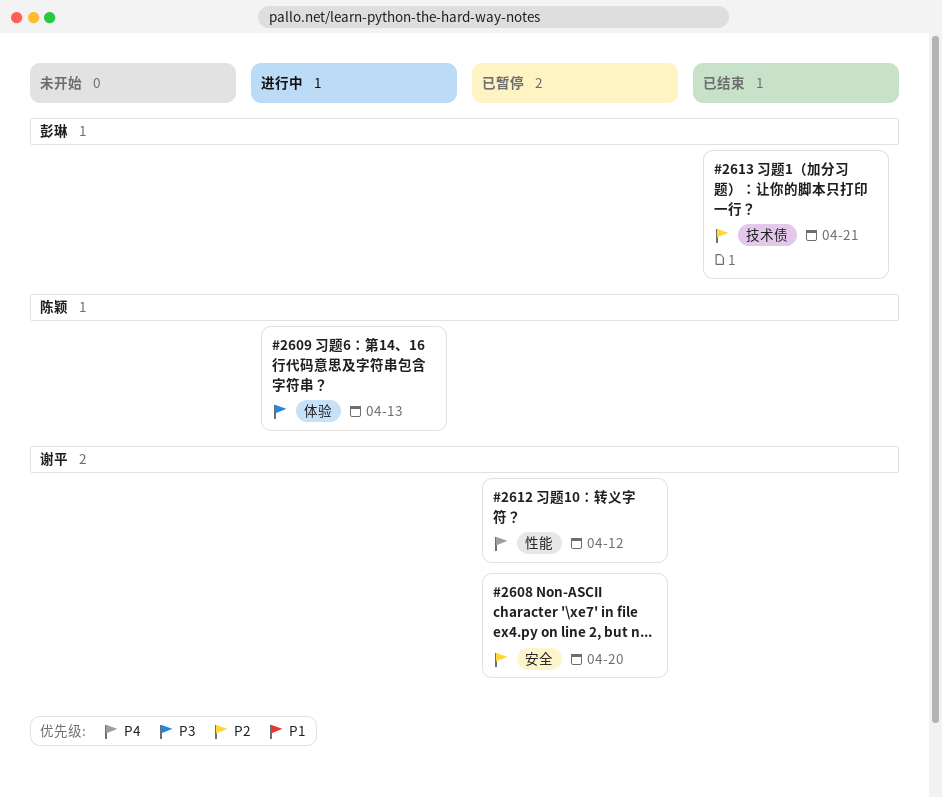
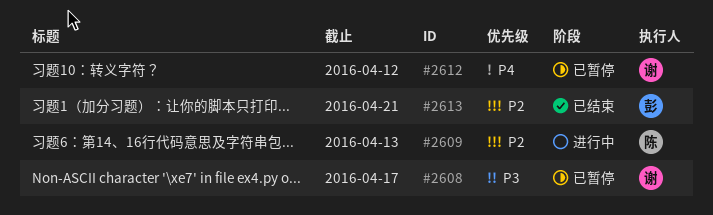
#2608, priority: P2 -> P3
#2608, due: Apr 20 -> Apr 17
#2609, priority: P3 -> P2

